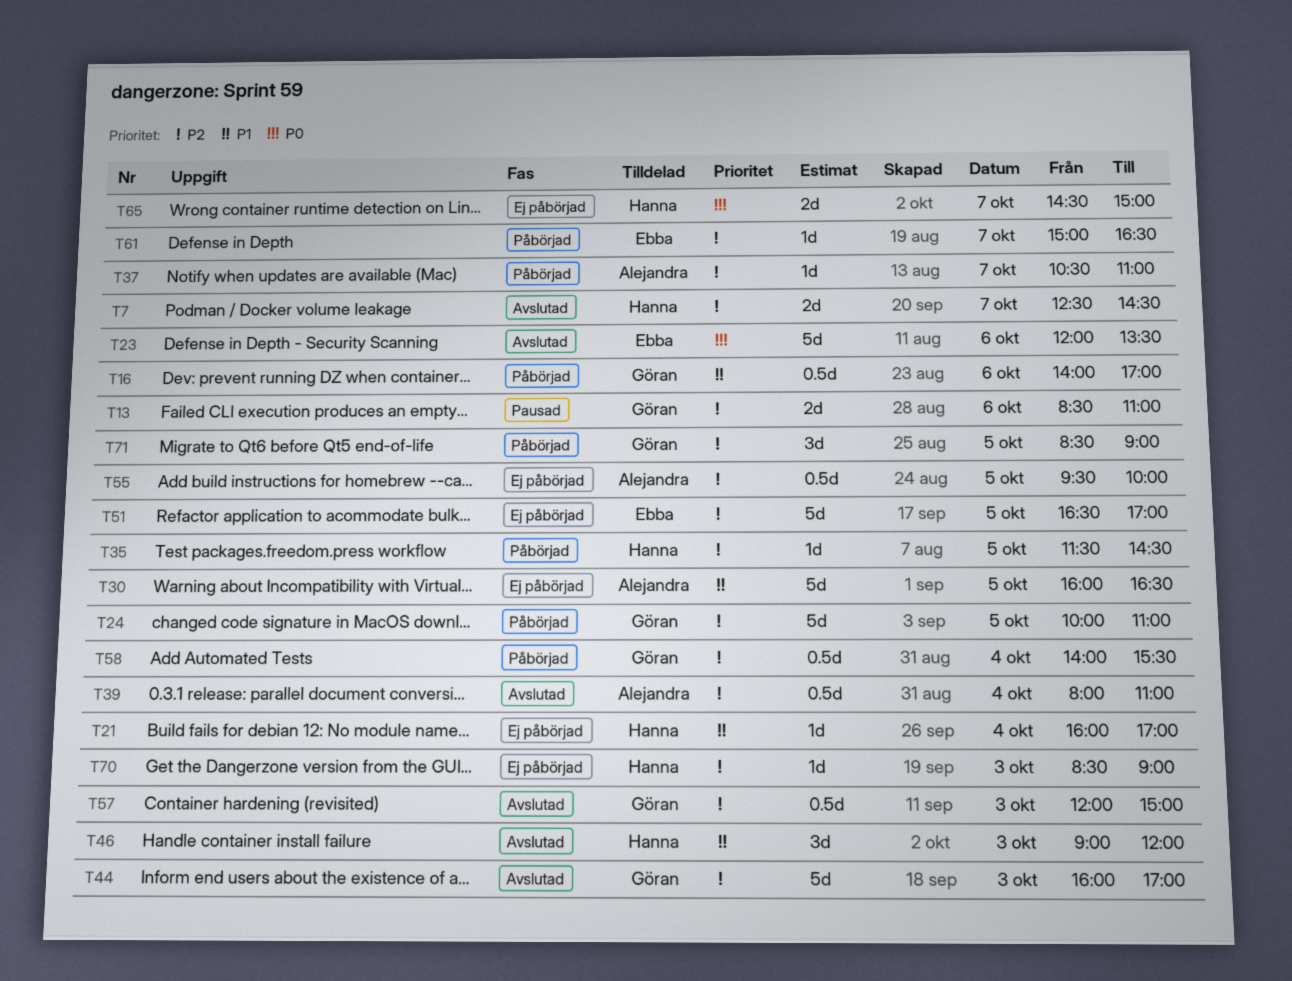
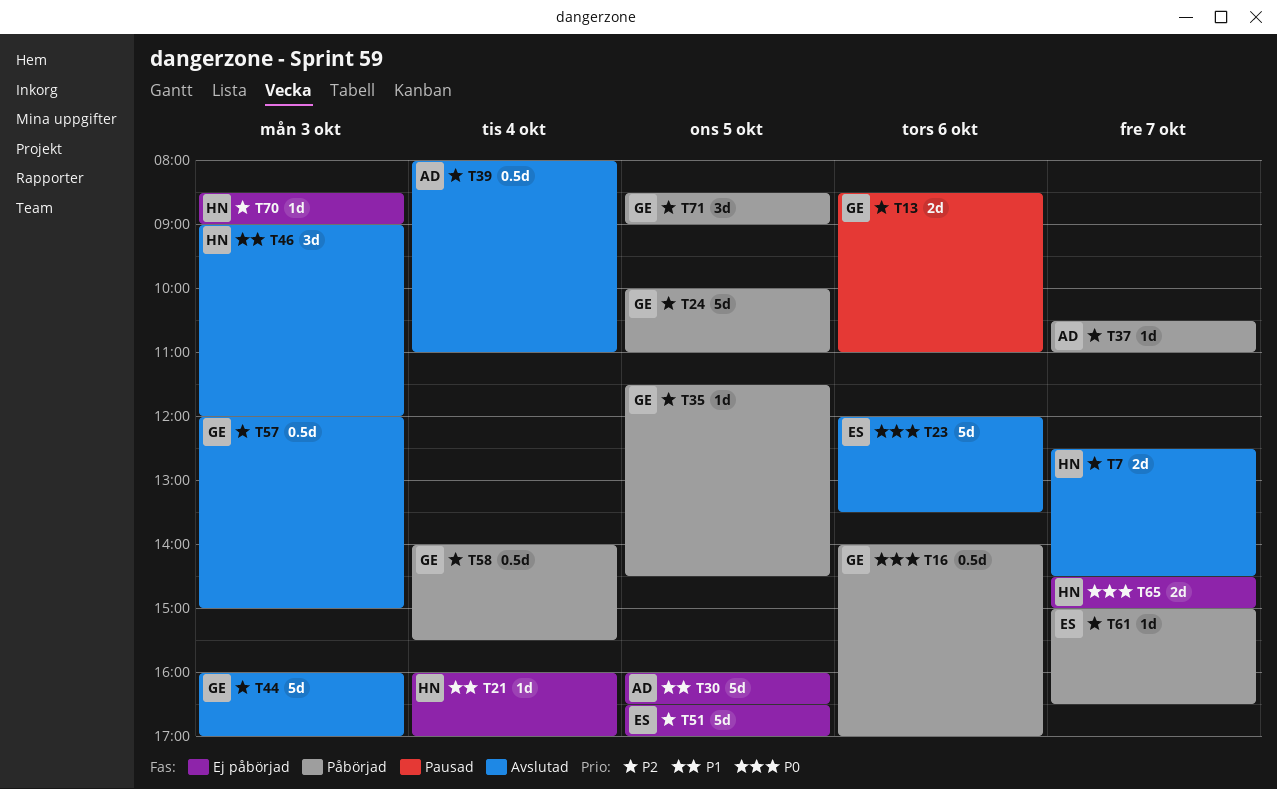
T16, priority: P1 -> P0
T35, owner: Hanna -> Göran
T55: present -> none

